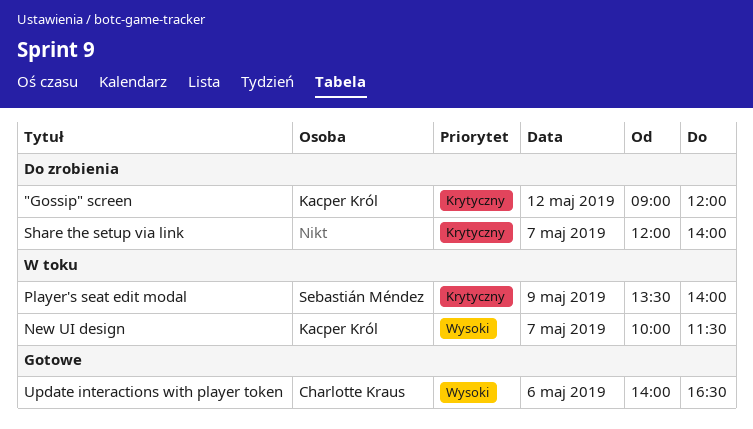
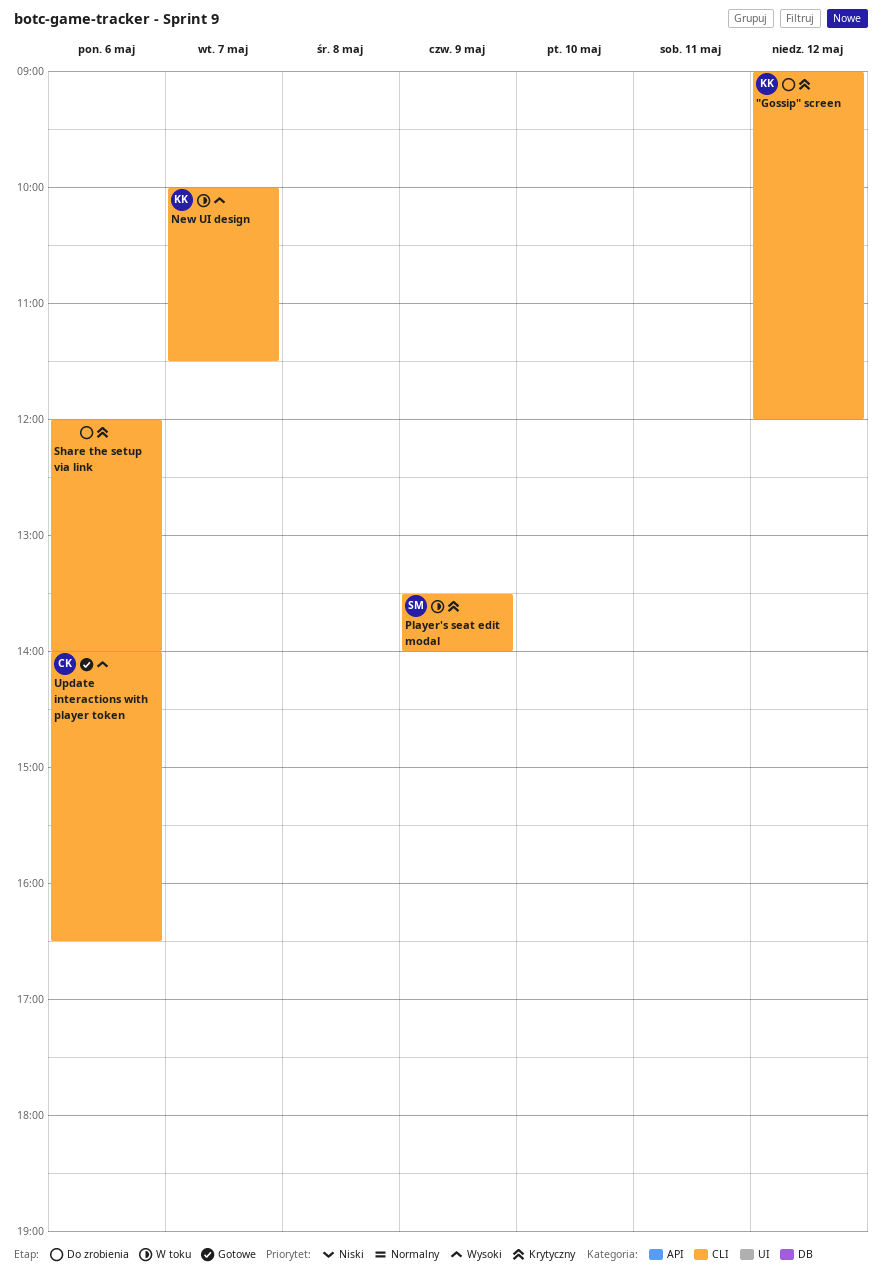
Share the setup via link, day: May 7 -> May 6

